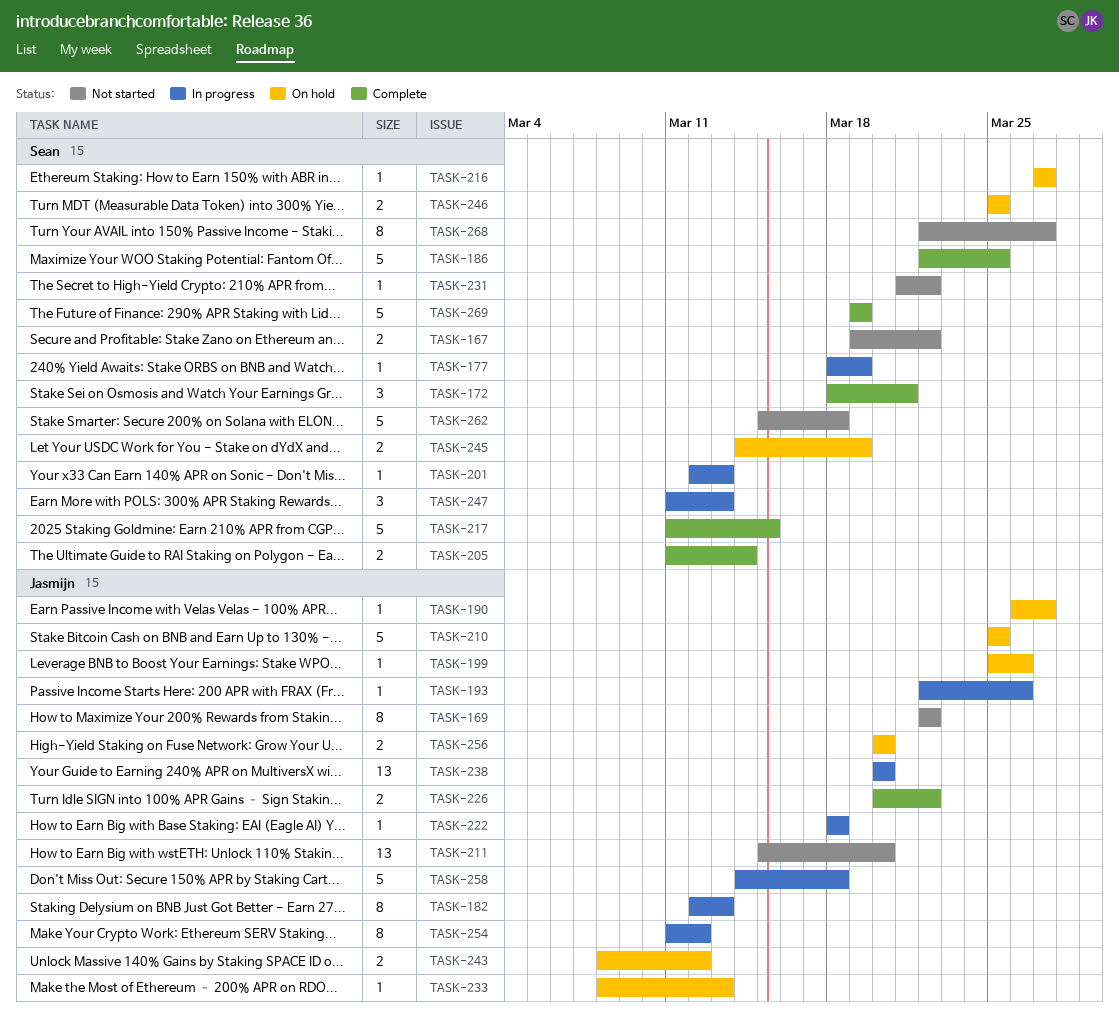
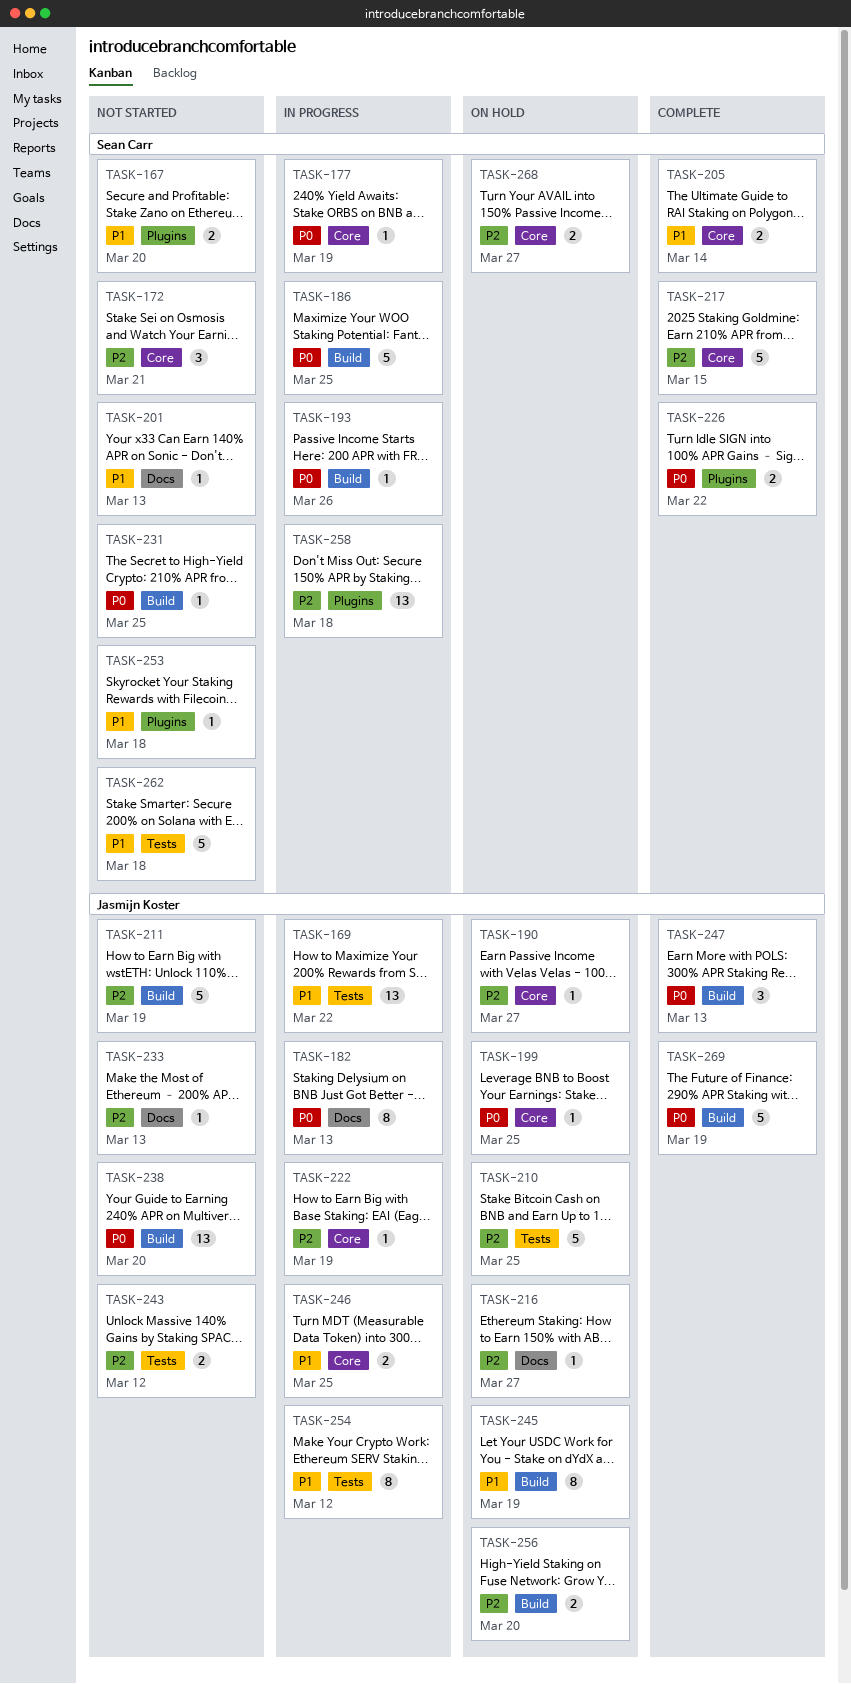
TASK-167, due: Mar 22 -> Mar 20
TASK-169, status: Not started -> In progress
TASK-169, estimate: 8 -> 13
TASK-172, status: Complete -> Not started
TASK-186, status: Complete -> In progress
TASK-193, owner: Jasmijn Koster -> Sean Carr
TASK-199, due: Mar 26 -> Mar 25
TASK-201, status: In progress -> Not started
TASK-211, estimate: 13 -> 5
TASK-211, due: Mar 20 -> Mar 19
TASK-216, owner: Sean Carr -> Jasmijn Koster
TASK-222, due: Mar 18 -> Mar 19
TASK-226, owner: Jasmijn Koster -> Sean Carr
TASK-231, due: Mar 22 -> Mar 25
TASK-233, status: On hold -> Not started
TASK-238, status: In progress -> Not started
TASK-243, status: On hold -> Not started
TASK-245, owner: Sean Carr -> Jasmijn Koster
TASK-245, estimate: 2 -> 8
TASK-246, status: On hold -> In progress
TASK-246, owner: Sean Carr -> Jasmijn Koster
TASK-247, status: In progress -> Complete
TASK-247, owner: Sean Carr -> Jasmijn Koster
TASK-253: none -> present
TASK-258, owner: Jasmijn Koster -> Sean Carr
TASK-258, estimate: 5 -> 13
TASK-268, status: Not started -> On hold
TASK-268, estimate: 8 -> 2
TASK-269, owner: Sean Carr -> Jasmijn Koster

